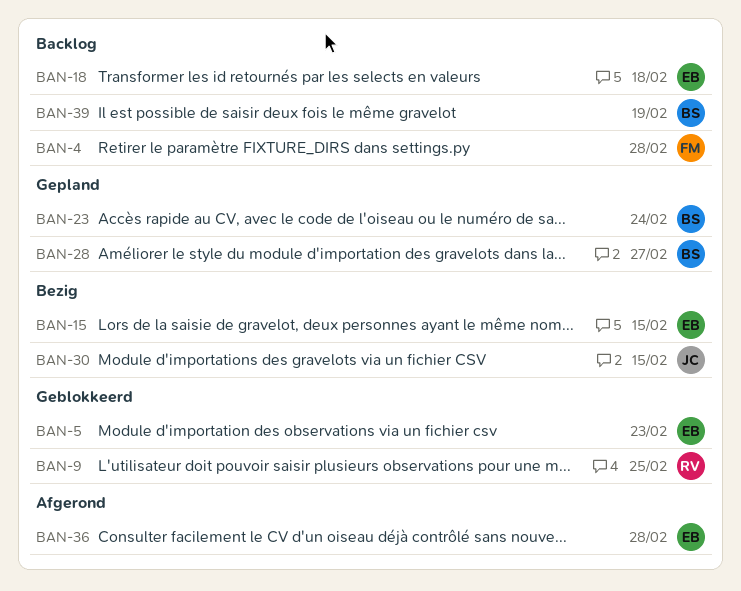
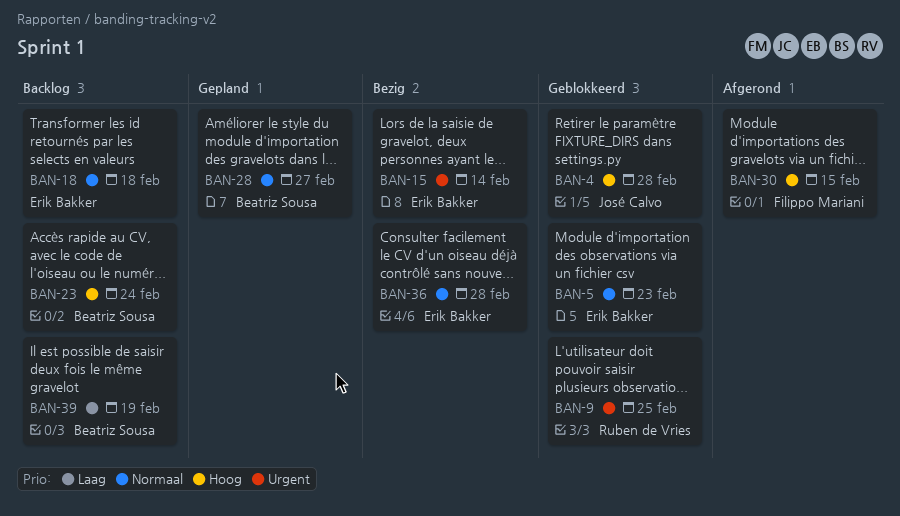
BAN-4, status: Backlog -> Geblokkeerd
BAN-4, owner: Filippo Mariani -> José Calvo
BAN-15, due: Feb 15 -> Feb 14
BAN-23, status: Gepland -> Backlog
BAN-30, status: Bezig -> Afgerond
BAN-30, owner: José Calvo -> Filippo Mariani
BAN-36, status: Afgerond -> Bezig

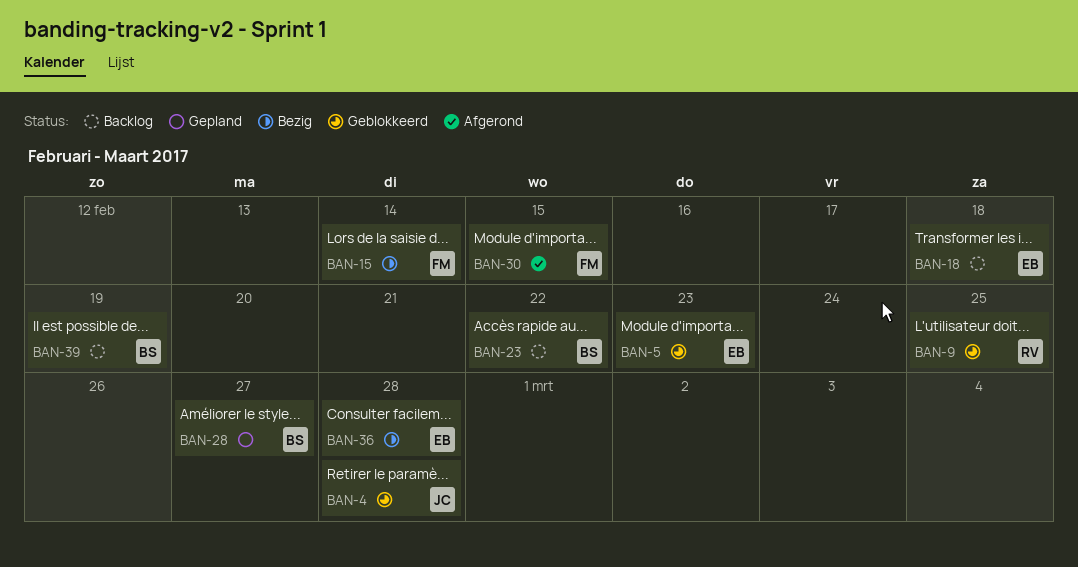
BAN-15, owner: Erik Bakker -> Filippo Mariani
BAN-23, due: Feb 24 -> Feb 22

